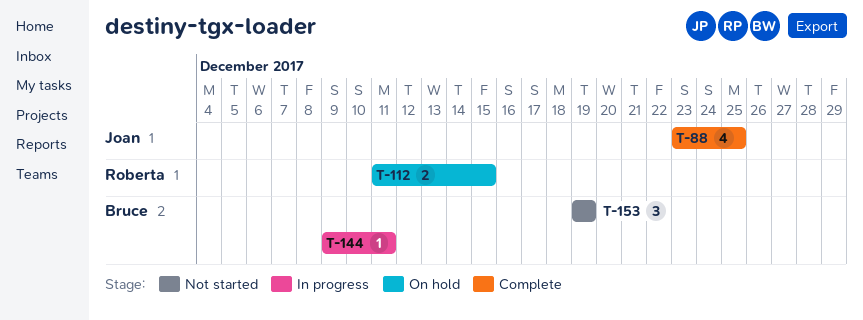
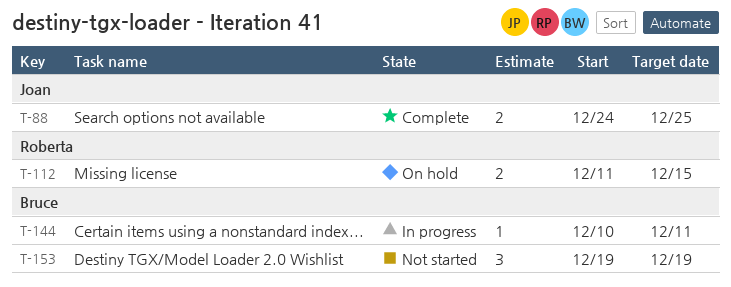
T-88, estimate: 4 -> 2
T-88, start: Dec 23 -> Dec 24
T-144, start: Dec 9 -> Dec 10

